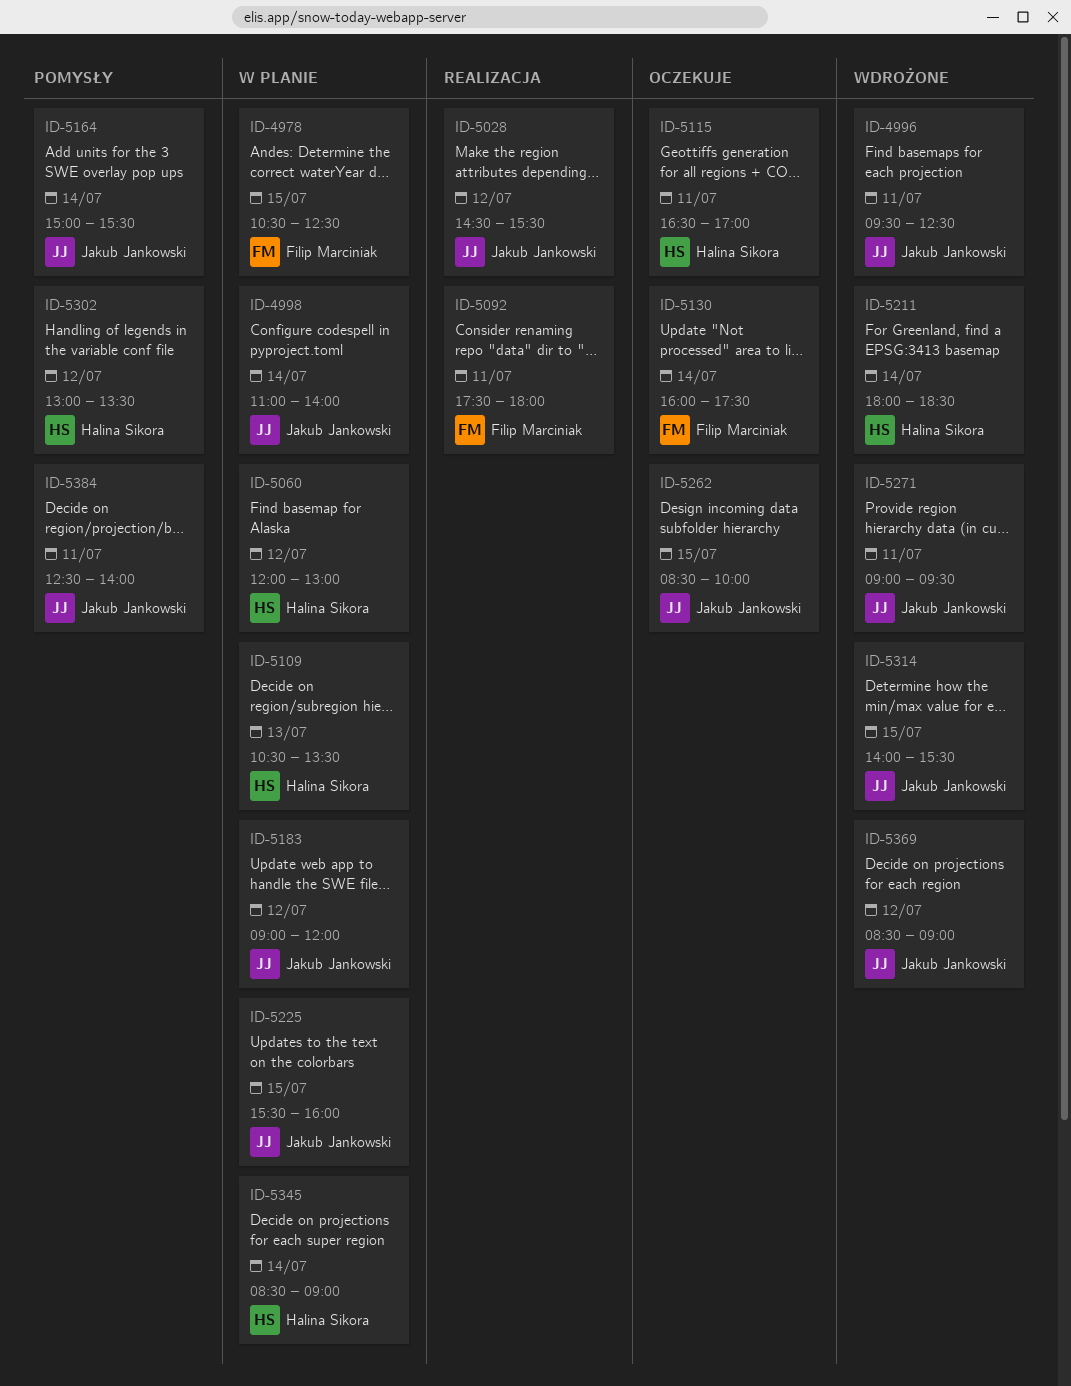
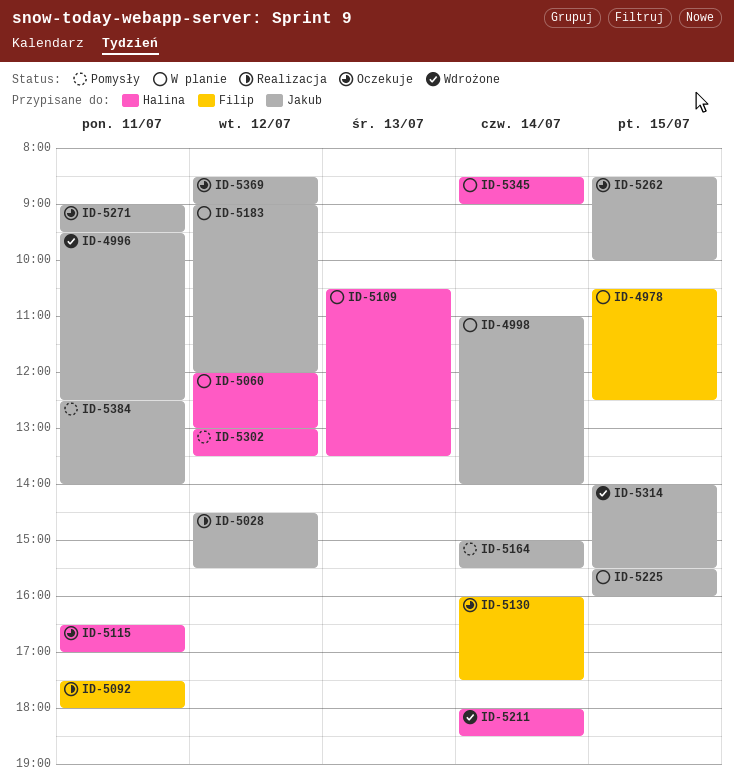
ID-5271, status: Wdrożone -> Oczekuje
ID-5369, status: Wdrożone -> Oczekuje

